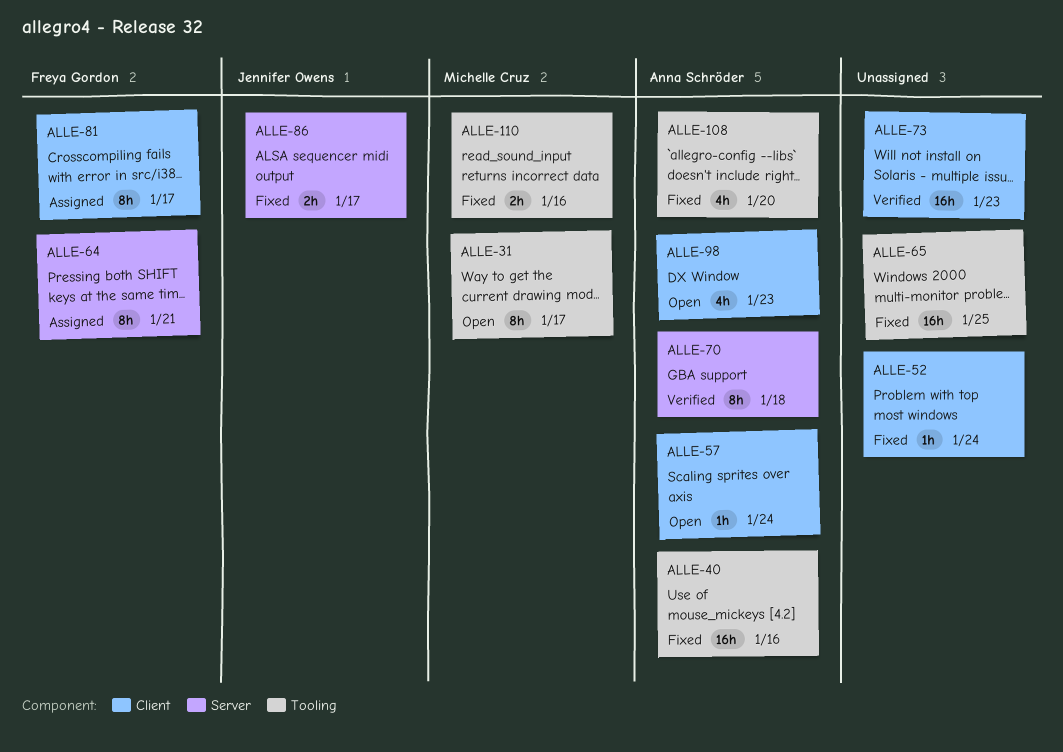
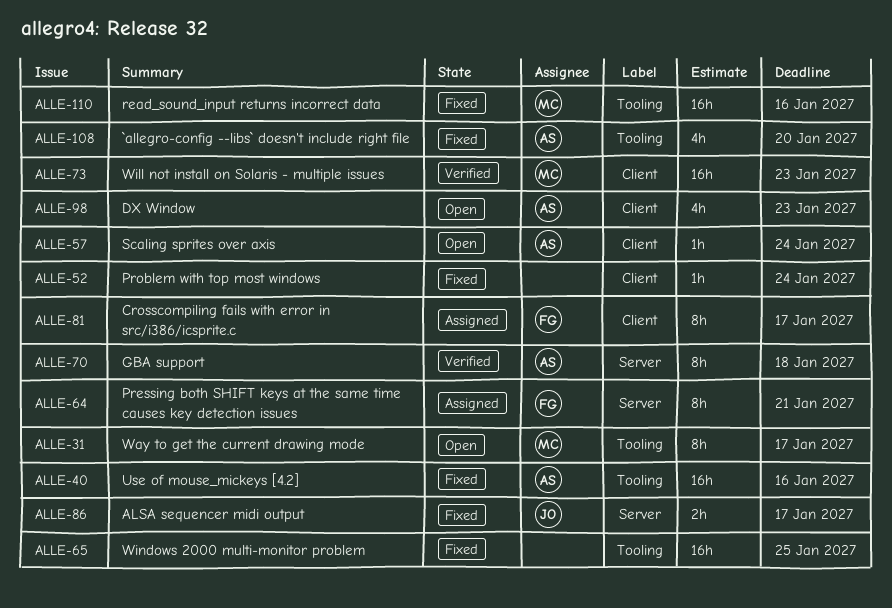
ALLE-73, owner: none -> Michelle Cruz
ALLE-110, estimate: 2h -> 16h

